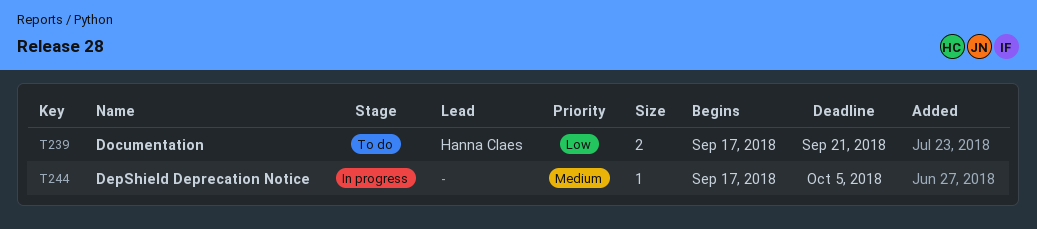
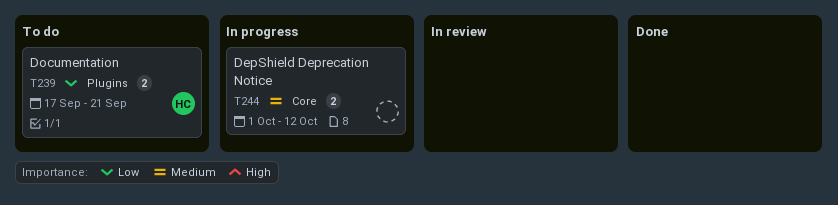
T244, estimate: 1 -> 2
T244, start: Sep 17 -> Oct 1
T244, due: Oct 5 -> Oct 12

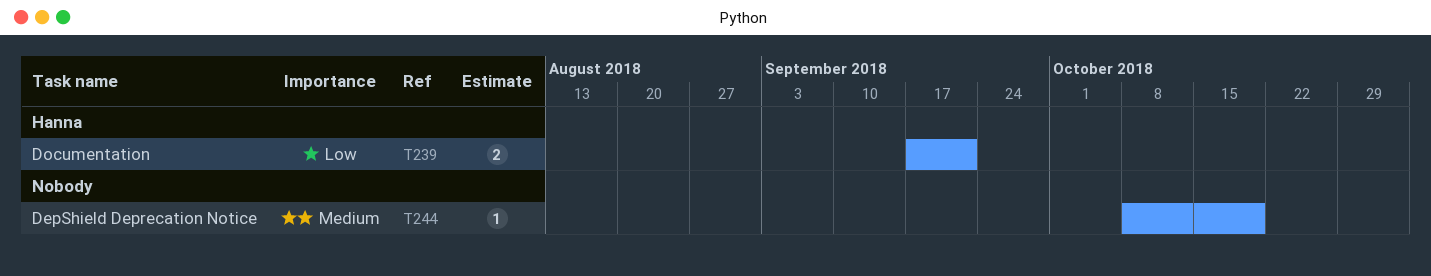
T244, estimate: 2 -> 1
T244, start: Oct 1 -> Oct 8
T244, due: Oct 12 -> Oct 19

